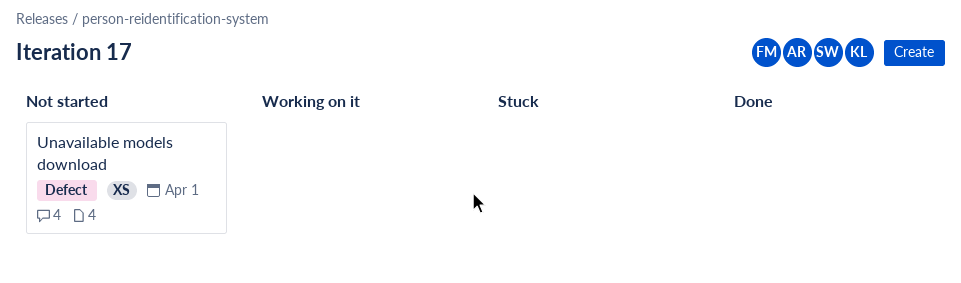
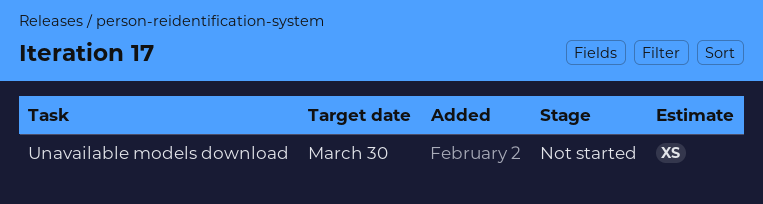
Unavailable models download, due: Apr 1 -> Mar 30

